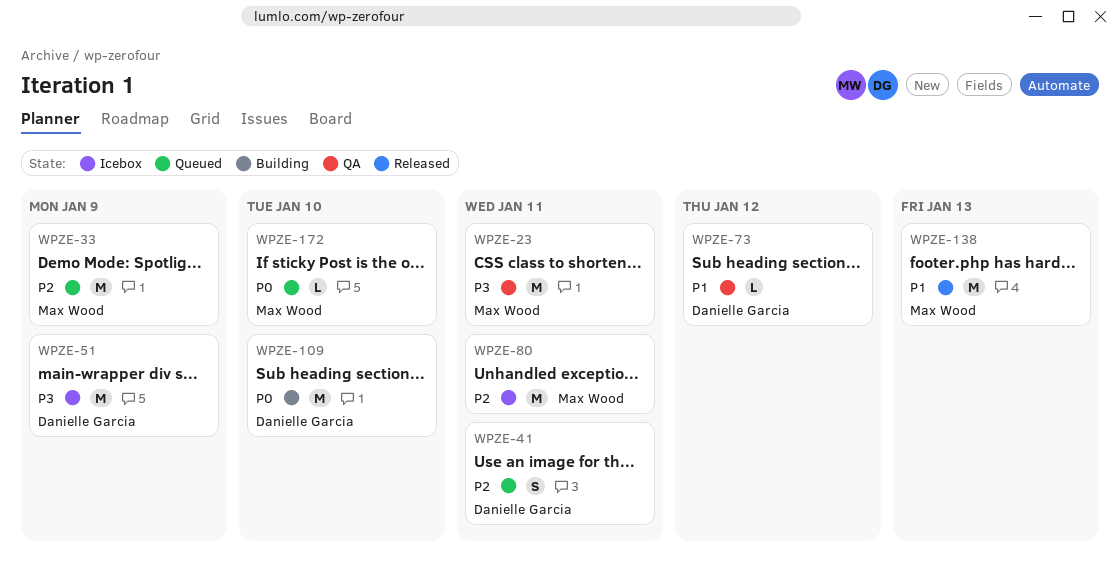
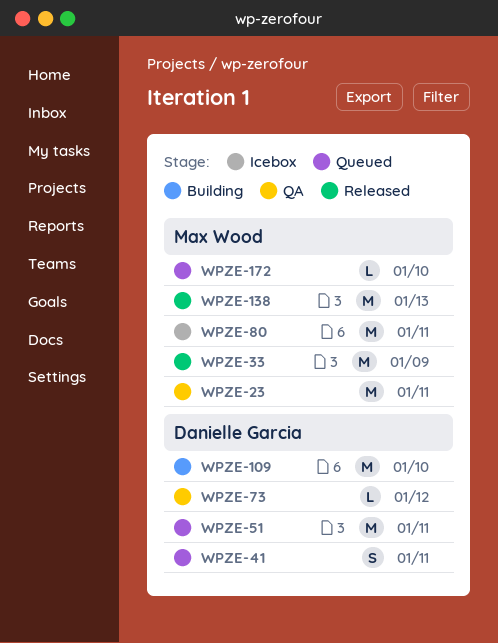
WPZE-33, status: Queued -> Released
WPZE-51, status: Icebox -> Queued
WPZE-51, due: Jan 9 -> Jan 11

